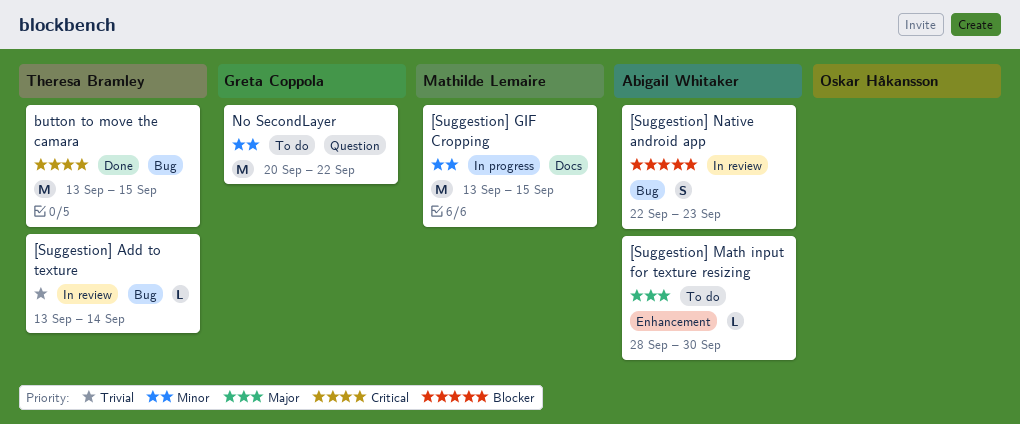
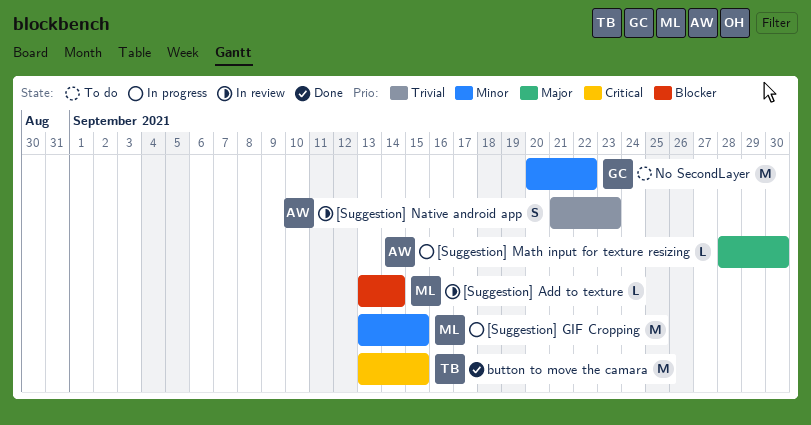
[Suggestion] Add to texture, owner: Theresa Bramley -> Mathilde Lemaire
[Suggestion] Add to texture, priority: Trivial -> Blocker
[Suggestion] Math input for texture resizing, status: To do -> In progress
[Suggestion] Native android app, priority: Blocker -> Trivial
[Suggestion] Native android app, start: Sep 22 -> Sep 21

